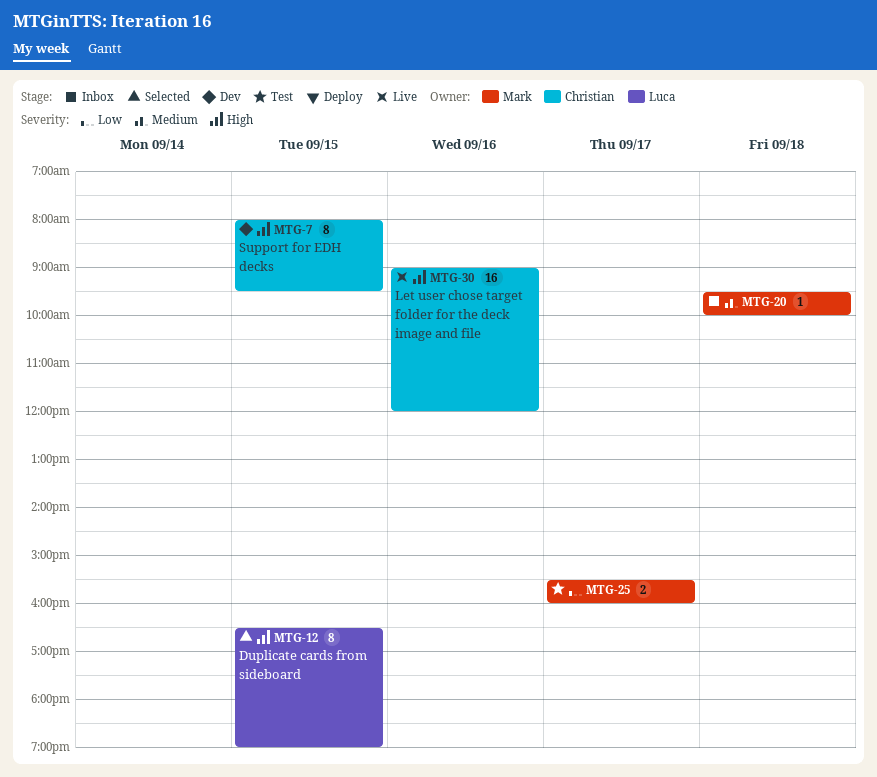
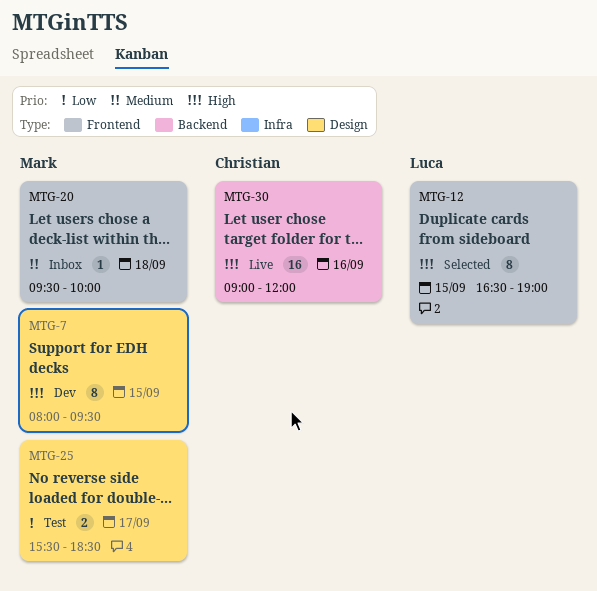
MTG-7, owner: Christian -> Mark
MTG-25, ends: 16:00 -> 18:30

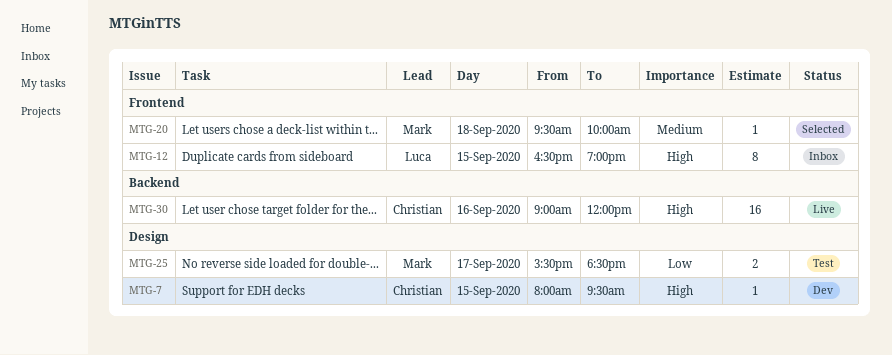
MTG-7, owner: Mark -> Christian
MTG-7, estimate: 8 -> 1
MTG-12, status: Selected -> Inbox
MTG-20, status: Inbox -> Selected

